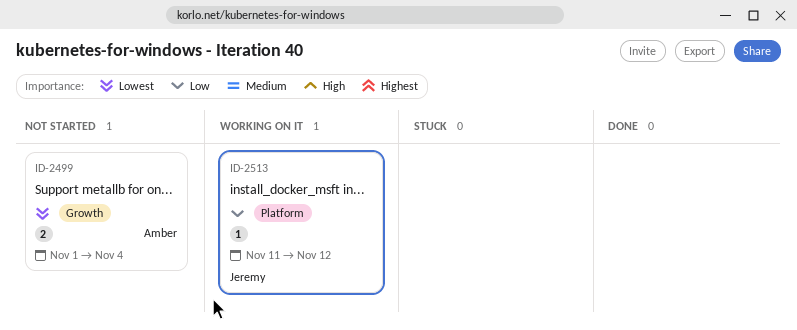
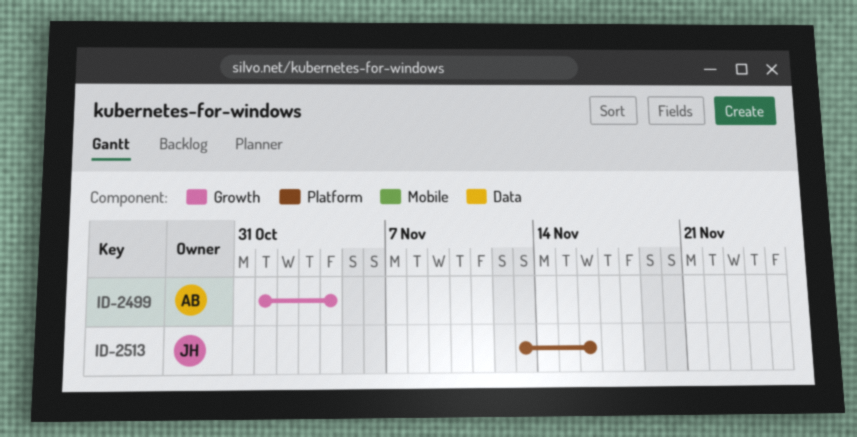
ID-2513, start: Nov 11 -> Nov 13
ID-2513, due: Nov 12 -> Nov 16

